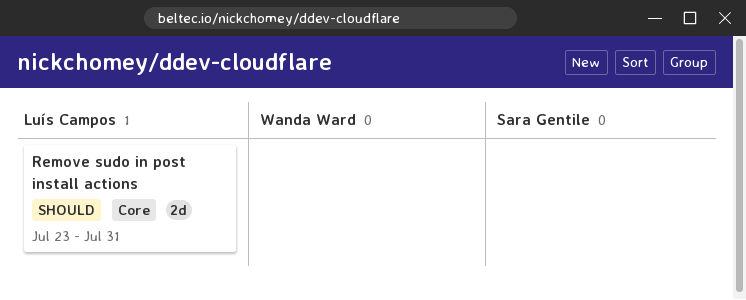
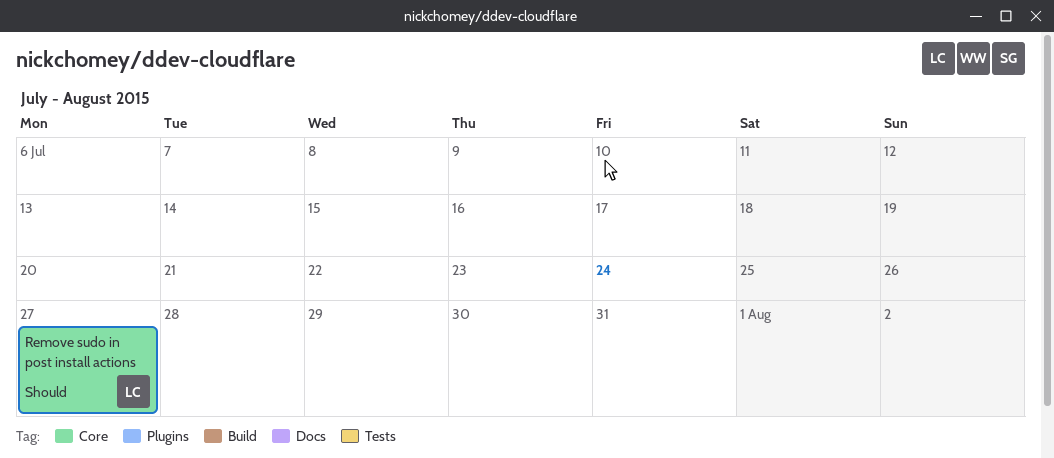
Remove sudo in post install actions, due: Jul 31 -> Jul 27

